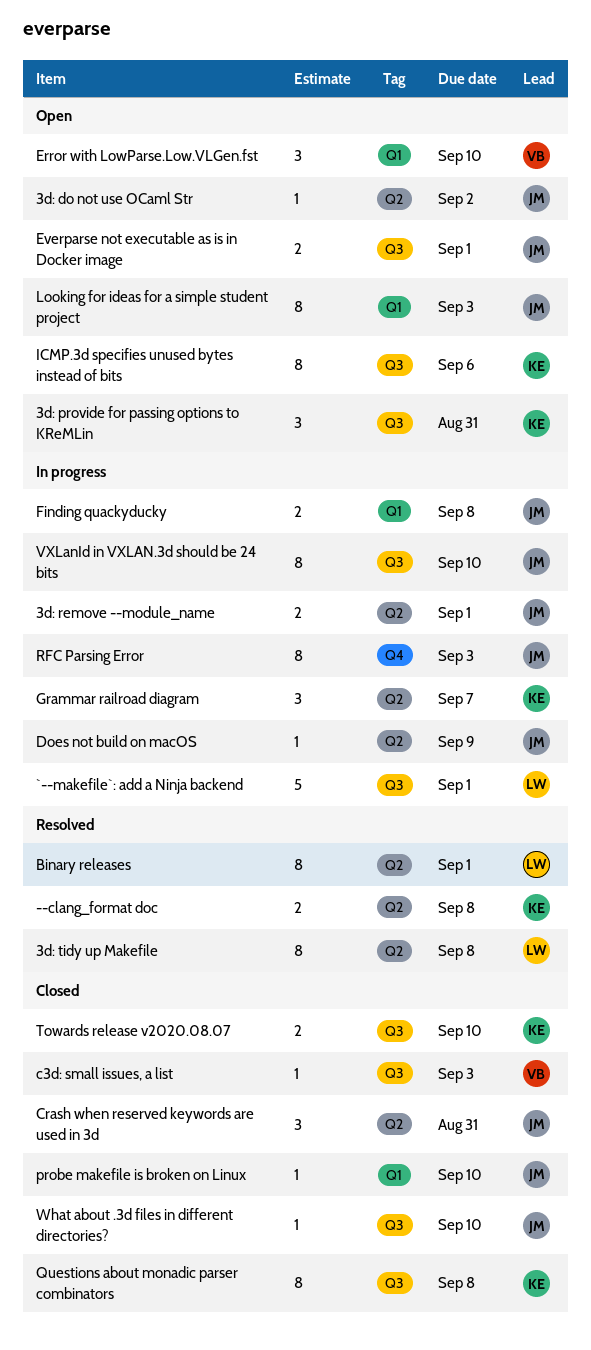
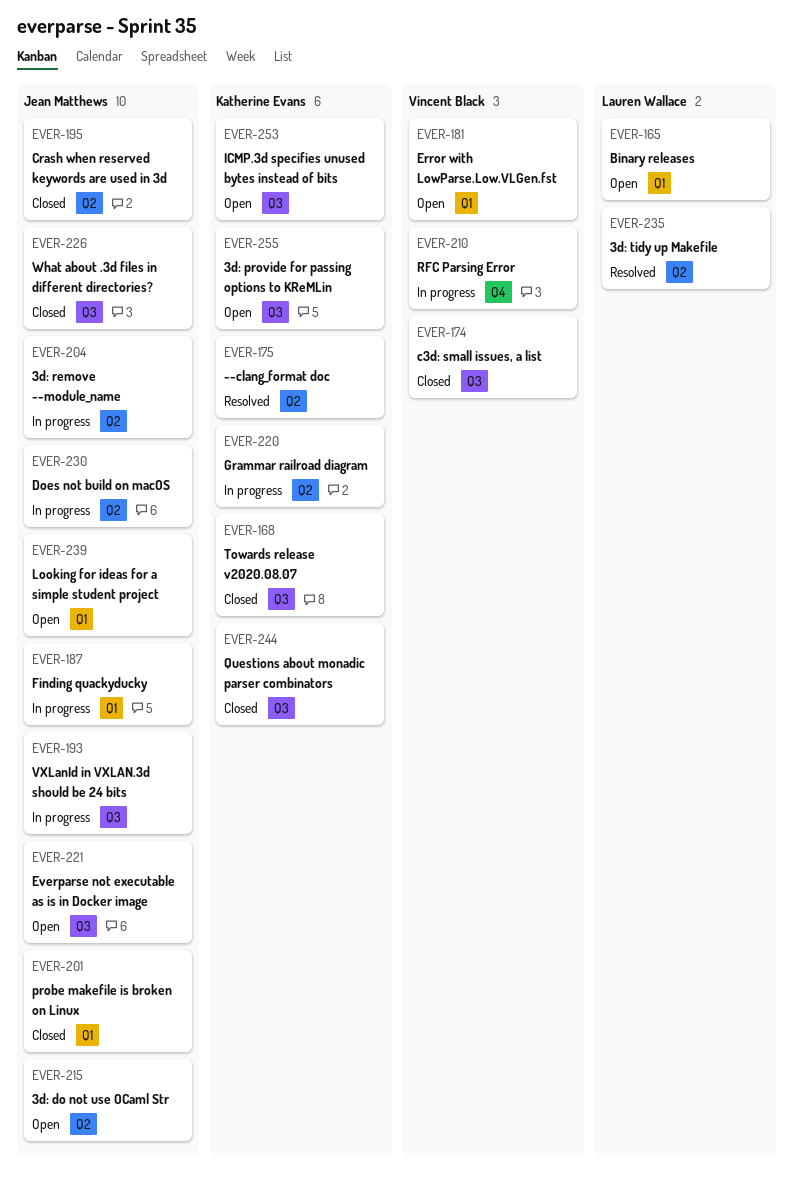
`--makefile`: add a Ninja backend: present -> none
Binary releases, status: Resolved -> Open
Binary releases, label: Q2 -> Q1
RFC Parsing Error, owner: Jean Matthews -> Vincent Black

